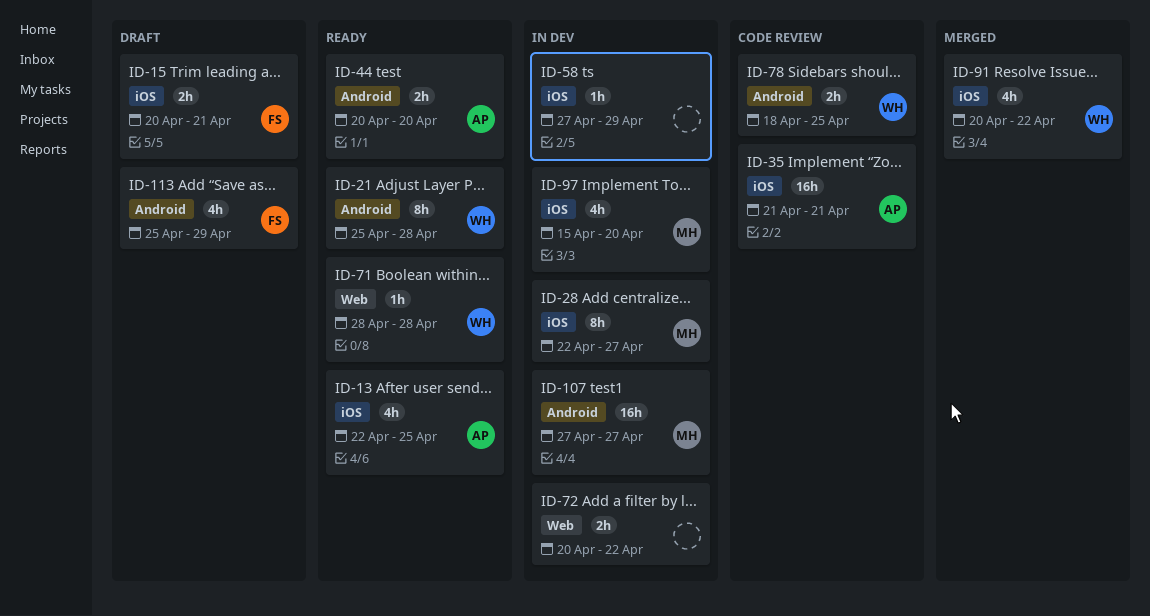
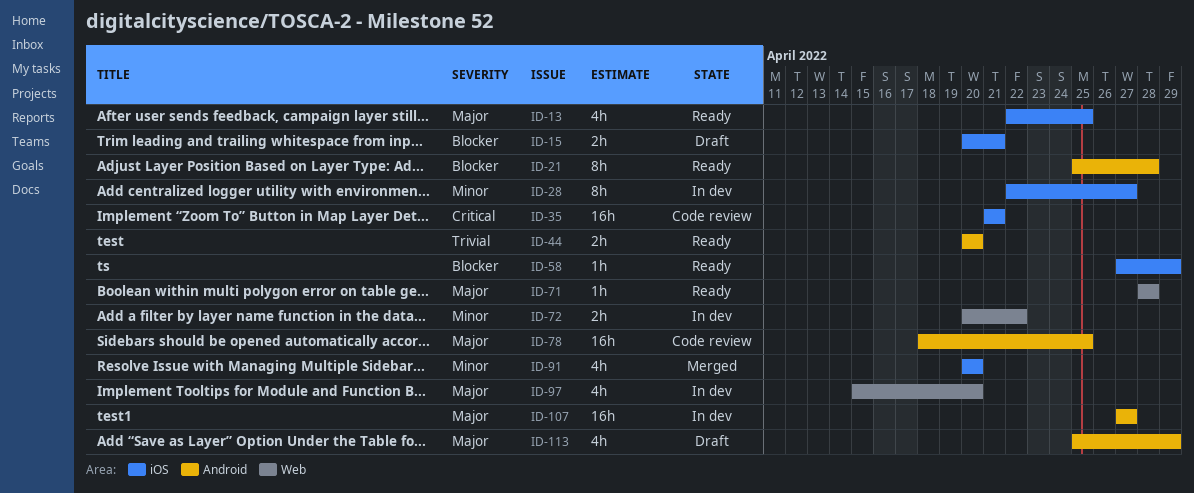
ID-58, status: In dev -> Ready
ID-78, estimate: 2h -> 16h
ID-91, due: Apr 22 -> Apr 20
ID-97, label: iOS -> Web

